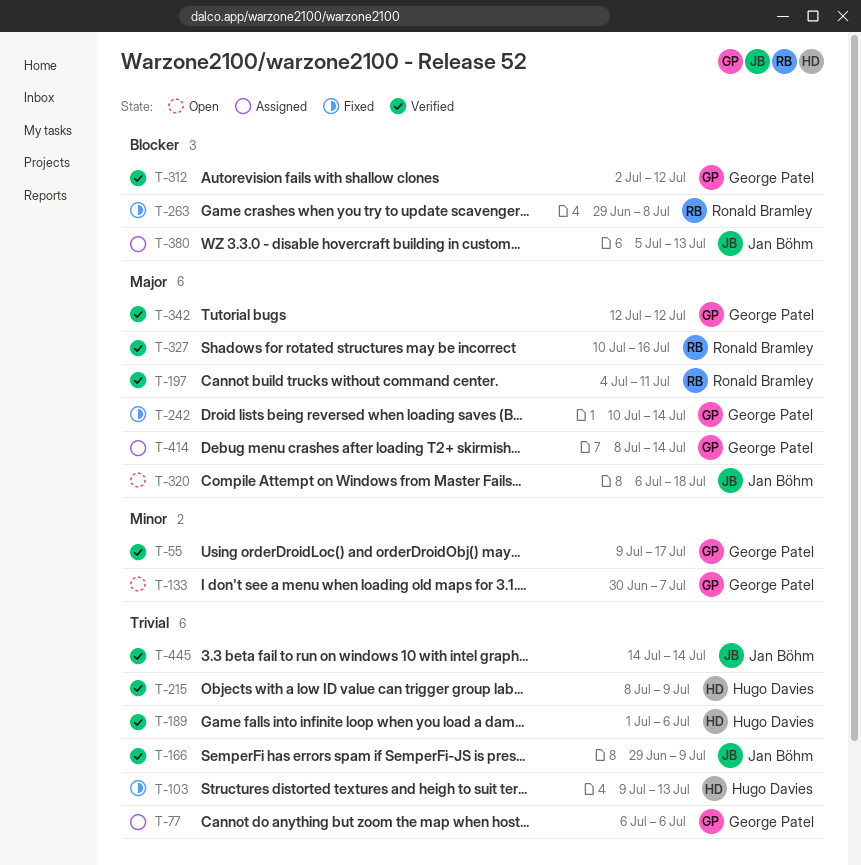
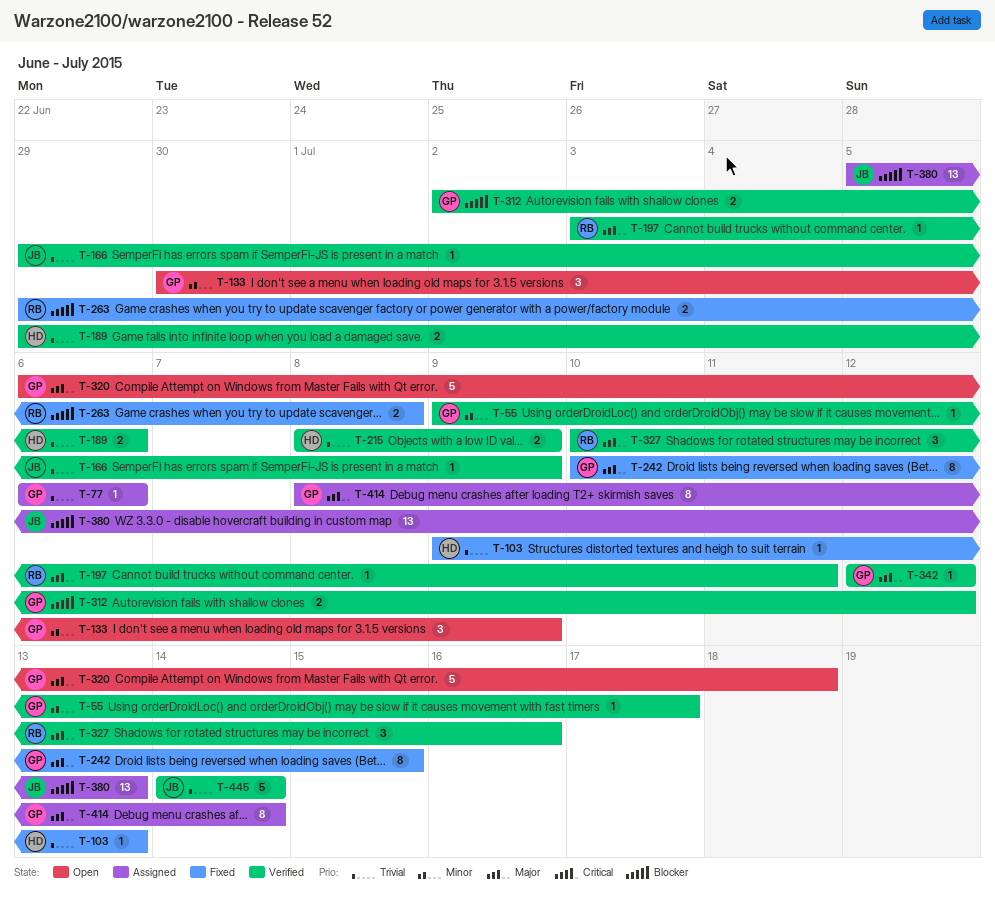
T-133, due: Jul 7 -> Jul 9
T-189, start: Jul 1 -> Jun 29
T-197, start: Jul 4 -> Jul 3
T-242, due: Jul 14 -> Jul 15
T-320, owner: Jan Böhm -> George Patel

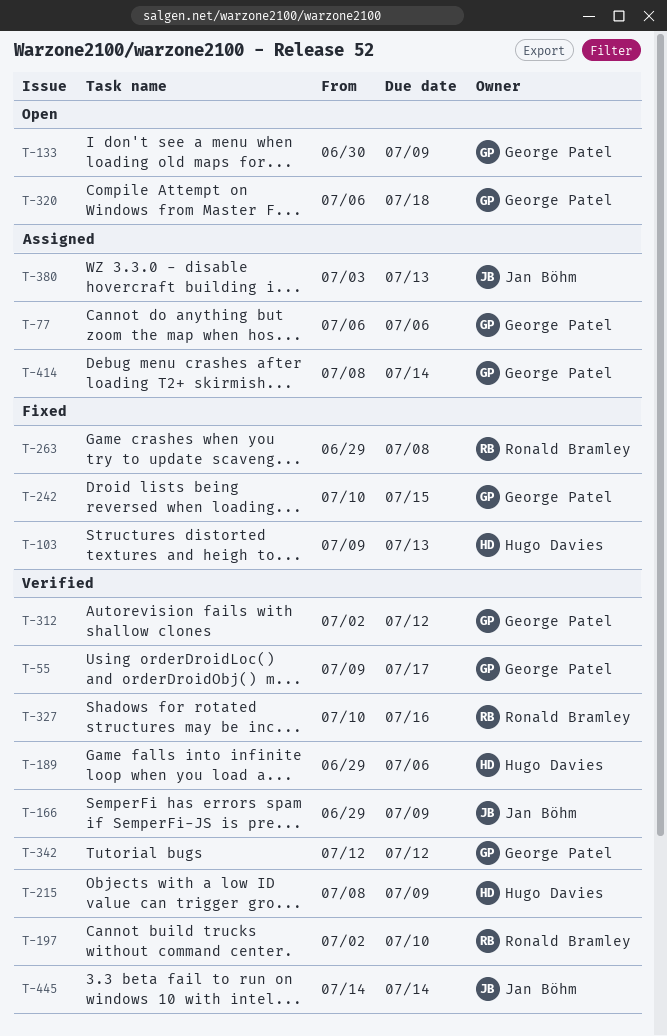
T-197, start: Jul 3 -> Jul 2
T-197, due: Jul 11 -> Jul 10
T-380, start: Jul 5 -> Jul 3

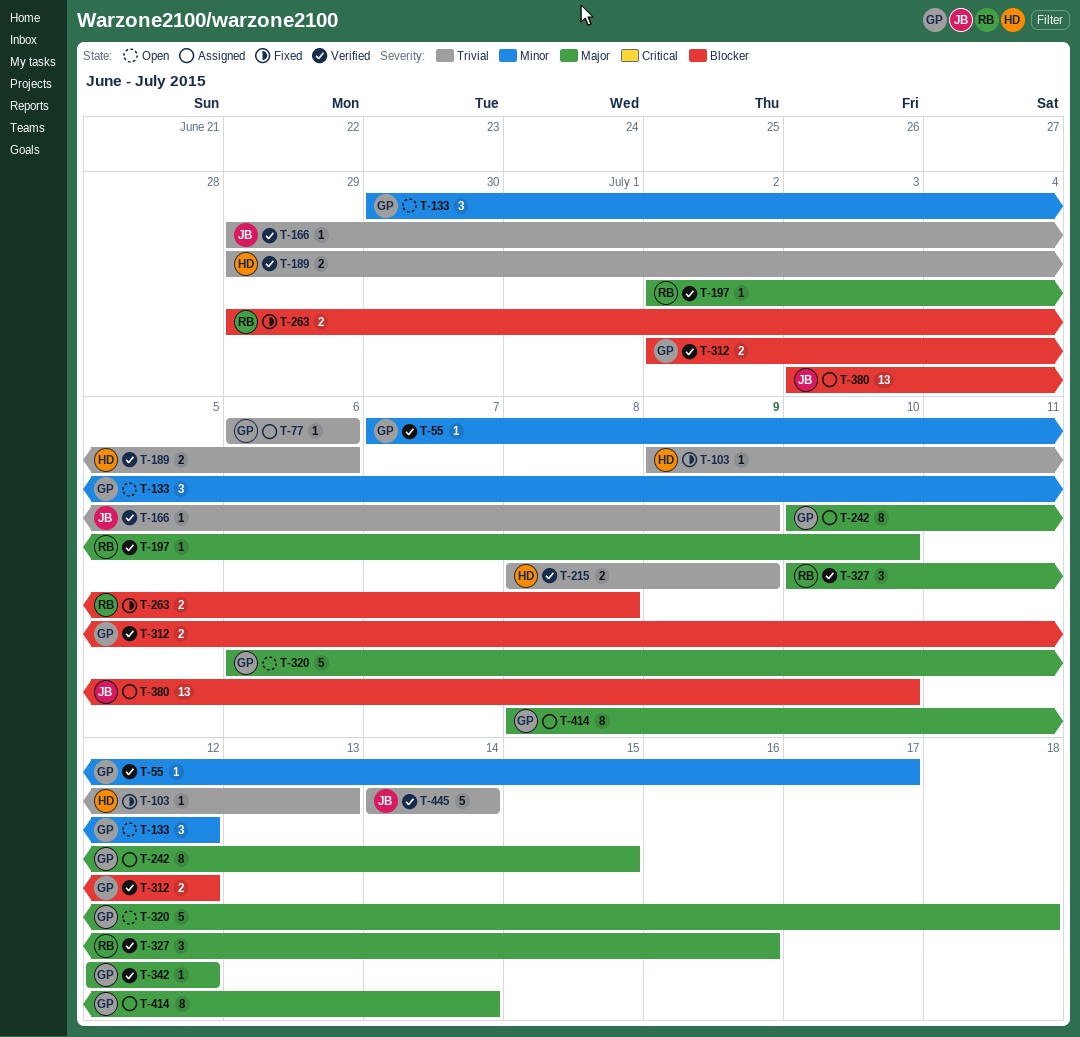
T-55, start: Jul 9 -> Jul 7
T-133, due: Jul 9 -> Jul 12
T-242, status: Fixed -> Assigned
T-380, due: Jul 13 -> Jul 10

